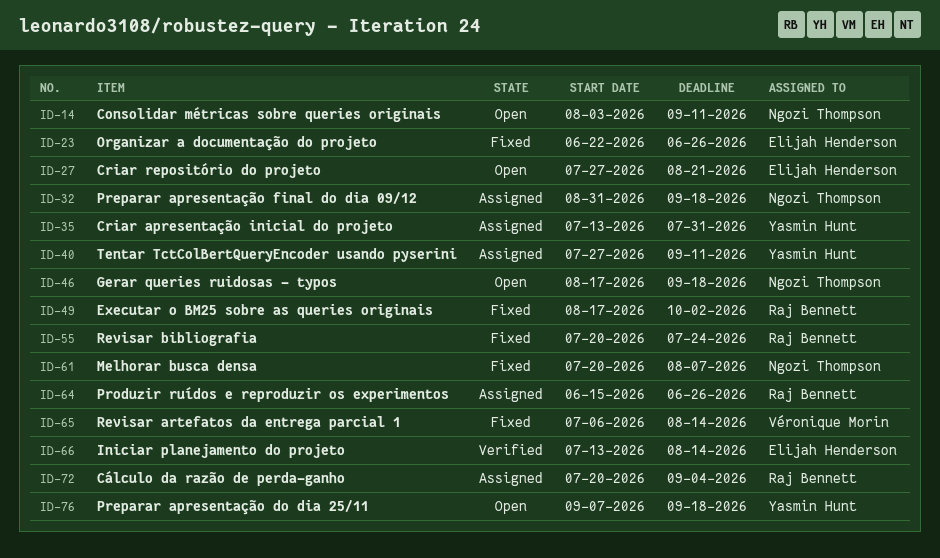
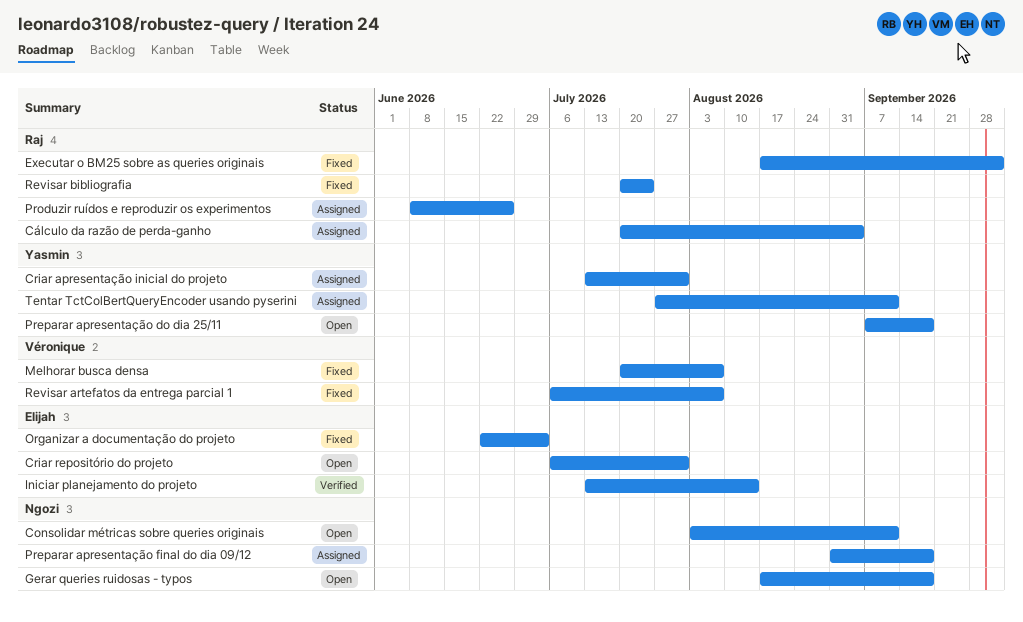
Criar repositório do projeto, start: Jul 27 -> Jul 6
Criar repositório do projeto, due: Aug 21 -> Jul 31
Melhorar busca densa, owner: Ngozi Thompson -> Véronique Morin
Organizar a documentação do projeto, due: Jun 26 -> Jul 3
Produzir ruídos e reproduzir os experimentos, start: Jun 15 -> Jun 8
Revisar artefatos da entrega parcial 1, due: Aug 14 -> Aug 7

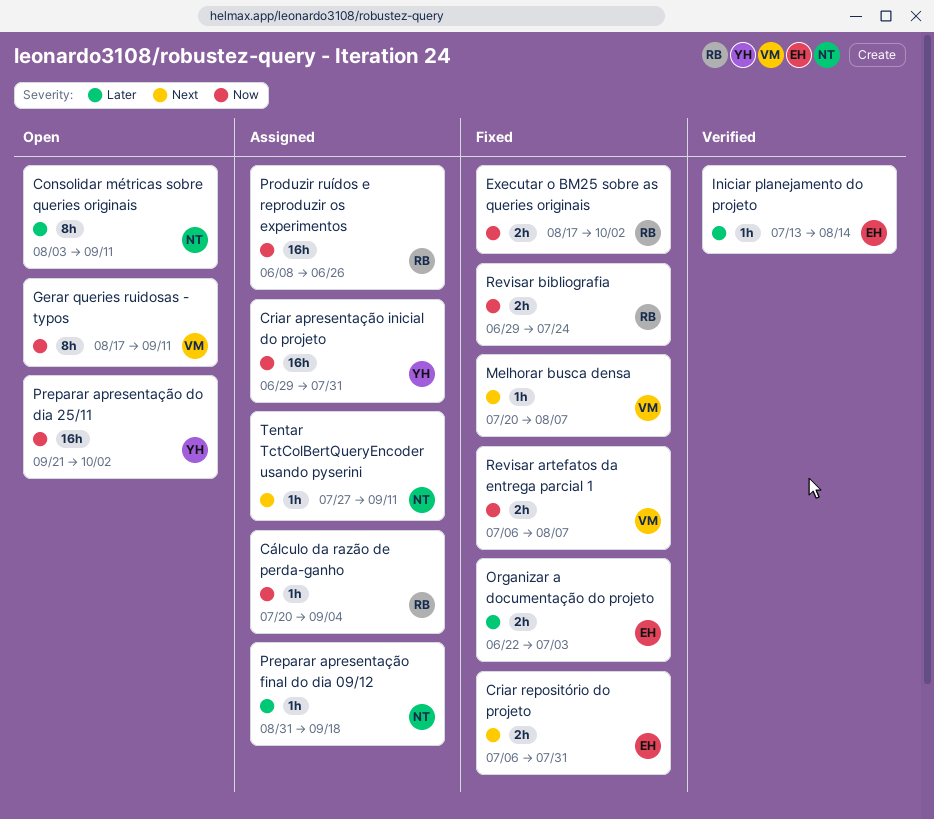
Criar apresentação inicial do projeto, start: Jul 13 -> Jun 29
Criar repositório do projeto, status: Open -> Fixed
Gerar queries ruidosas - typos, owner: Ngozi -> Véronique
Gerar queries ruidosas - typos, due: Sep 18 -> Sep 11
Preparar apresentação do dia 25/11, start: Sep 7 -> Sep 21
Preparar apresentação do dia 25/11, due: Sep 18 -> Oct 2
Revisar bibliografia, start: Jul 20 -> Jun 29
Tentar TctColBertQueryEncoder usando pyserini, owner: Yasmin -> Ngozi

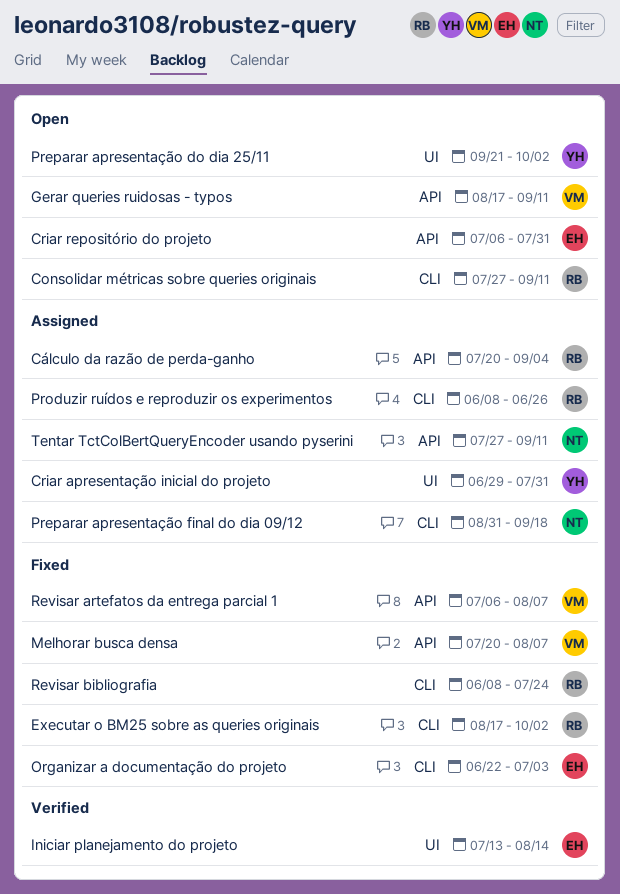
Consolidar métricas sobre queries originais, owner: NT -> RB
Consolidar métricas sobre queries originais, start: Aug 3 -> Jul 27
Criar repositório do projeto, status: Fixed -> Open
Revisar bibliografia, start: Jun 29 -> Jun 8

